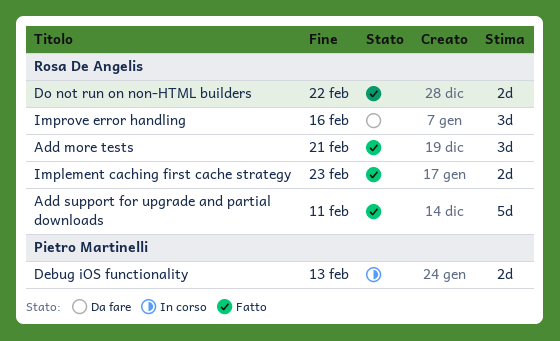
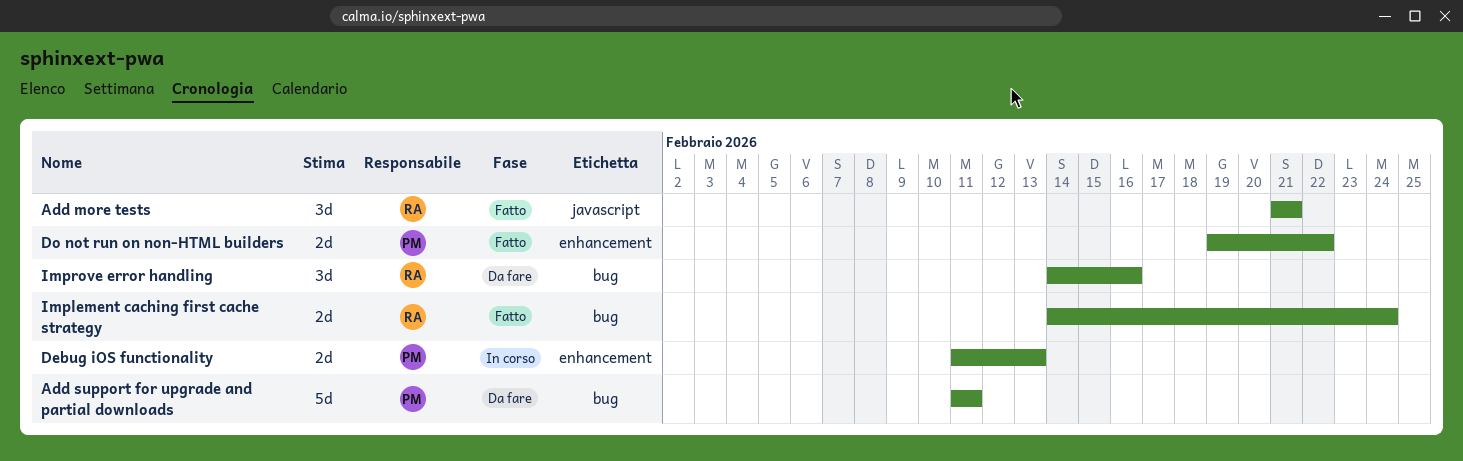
Add support for upgrade and partial downloads, status: Fatto -> Da fare
Add support for upgrade and partial downloads, owner: Rosa De Angelis -> Pietro Martinelli
Do not run on non-HTML builders, owner: Rosa De Angelis -> Pietro Martinelli
Implement caching first cache strategy, due: Feb 23 -> Feb 24

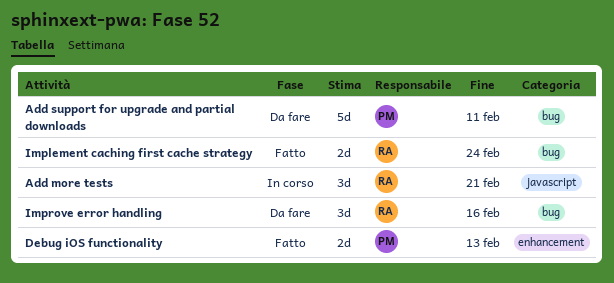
Add more tests, status: Fatto -> In corso
Debug iOS functionality, status: In corso -> Fatto
Do not run on non-HTML builders: present -> none

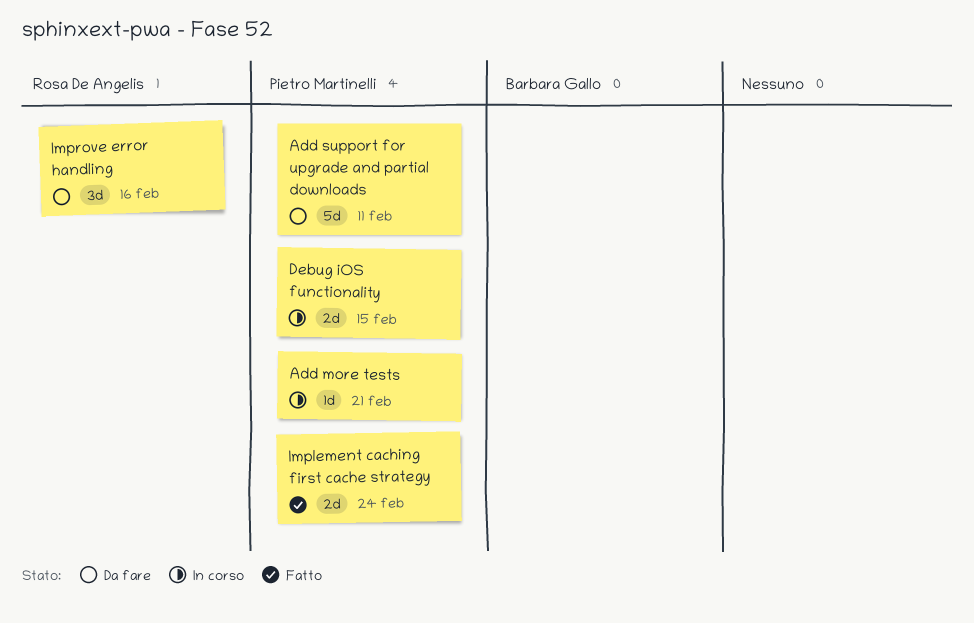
Add more tests, owner: Rosa De Angelis -> Pietro Martinelli
Add more tests, estimate: 3d -> 1d
Debug iOS functionality, status: Fatto -> In corso
Debug iOS functionality, due: Feb 13 -> Feb 15
Implement caching first cache strategy, owner: Rosa De Angelis -> Pietro Martinelli

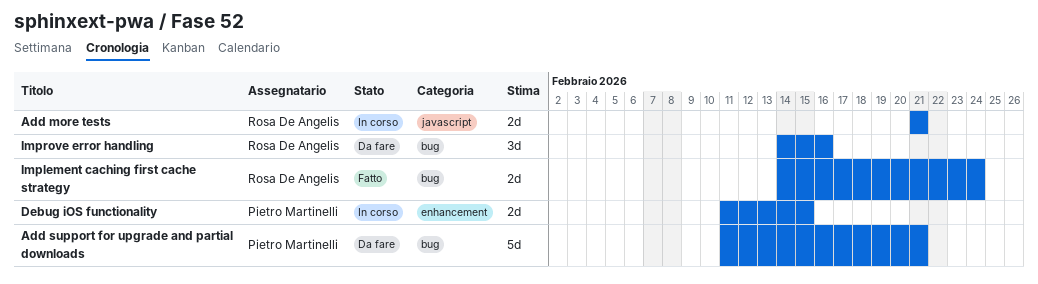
Add more tests, owner: Pietro Martinelli -> Rosa De Angelis
Add more tests, estimate: 1d -> 2d
Add support for upgrade and partial downloads, due: Feb 11 -> Feb 21
Implement caching first cache strategy, owner: Pietro Martinelli -> Rosa De Angelis

